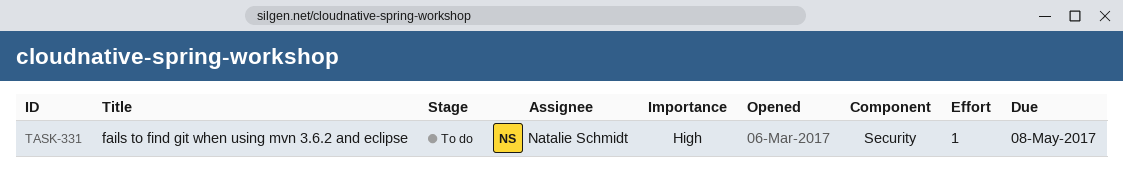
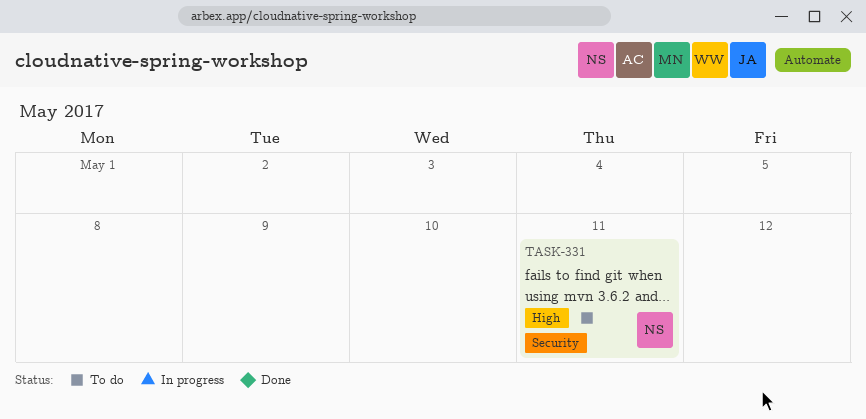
TASK-331, due: May 8 -> May 11

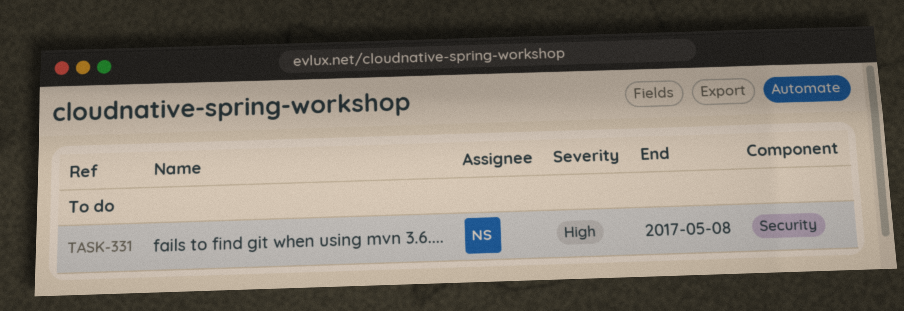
TASK-331, due: May 11 -> May 8

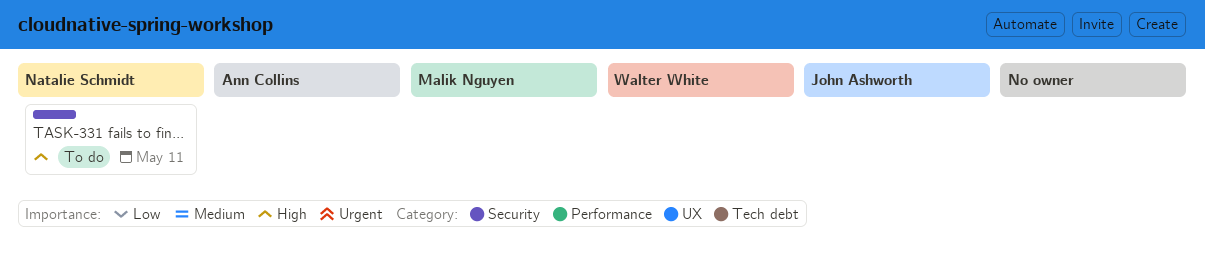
TASK-331, due: May 8 -> May 11

